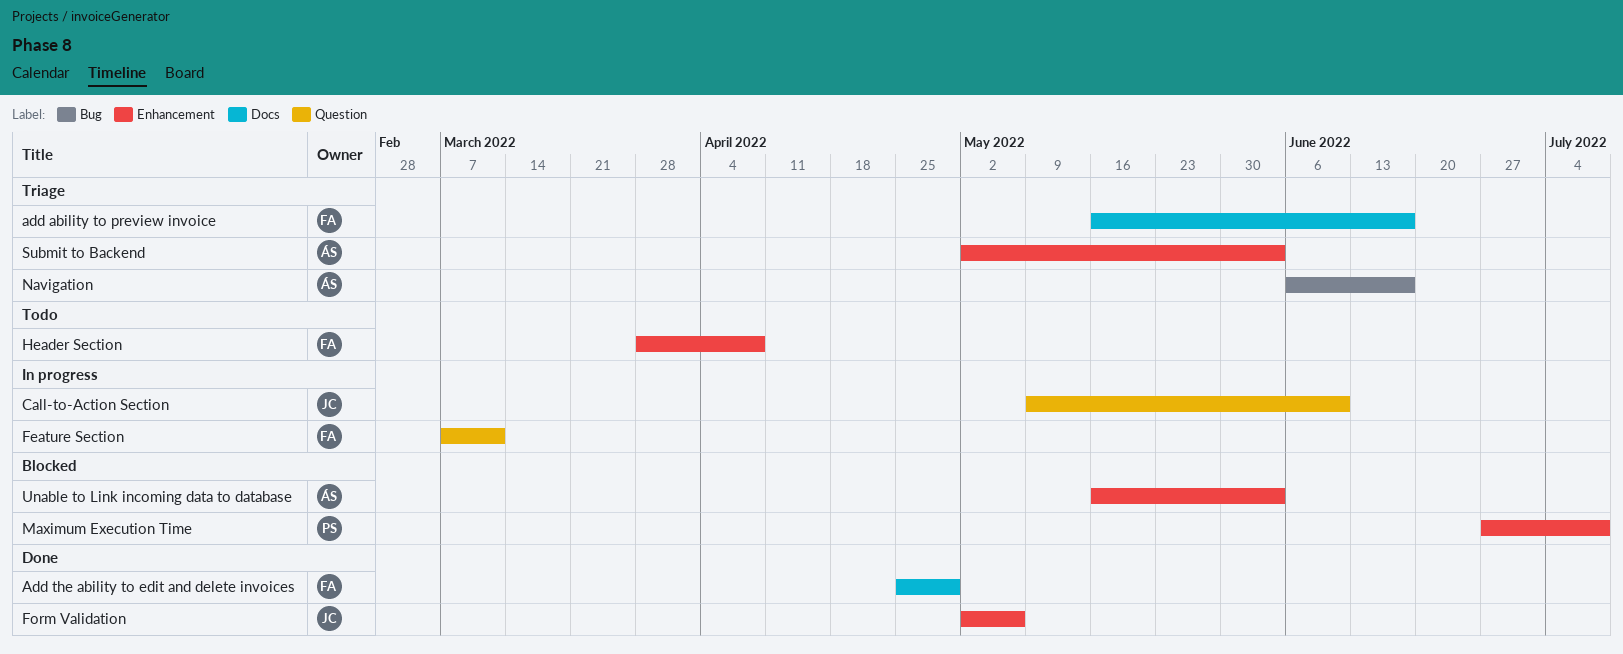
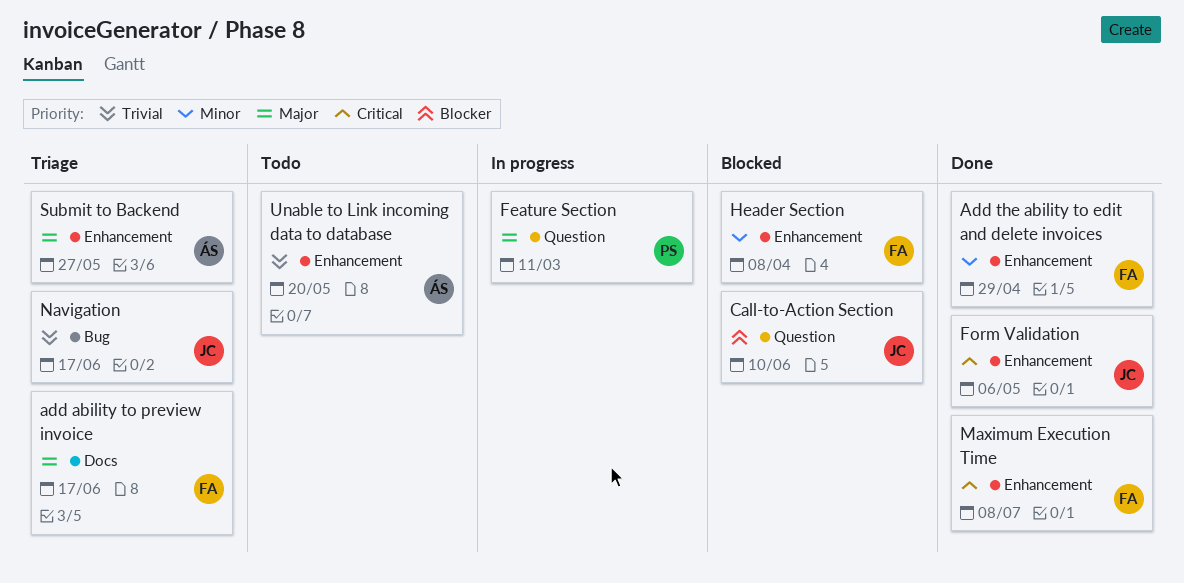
Add the ability to edit and delete invoices, label: Docs -> Enhancement
Call-to-Action Section, status: In progress -> Blocked
Feature Section, owner: FA -> PS
Header Section, status: Todo -> Blocked
Maximum Execution Time, status: Blocked -> Done
Maximum Execution Time, owner: PS -> FA
Navigation, owner: ÁS -> JC
Submit to Backend, due: Jun 3 -> May 27
Unable to Link incoming data to database, status: Blocked -> Todo
Unable to Link incoming data to database, due: Jun 3 -> May 20

